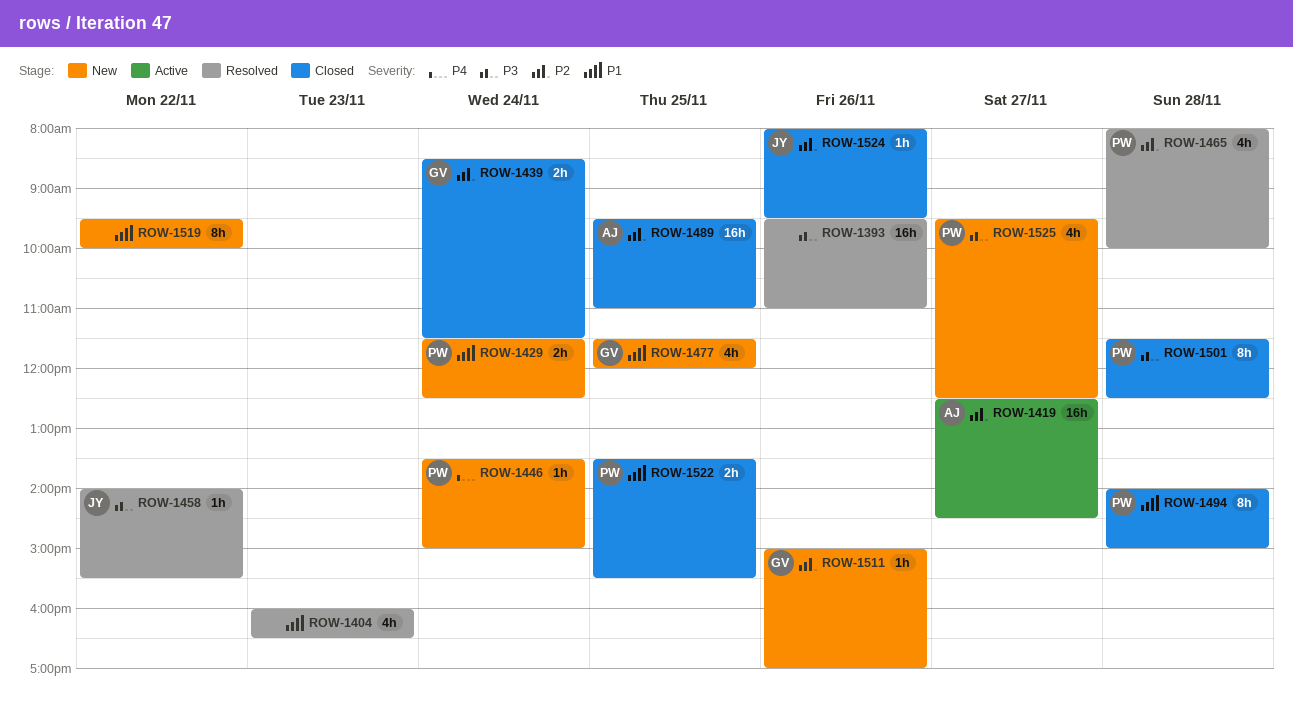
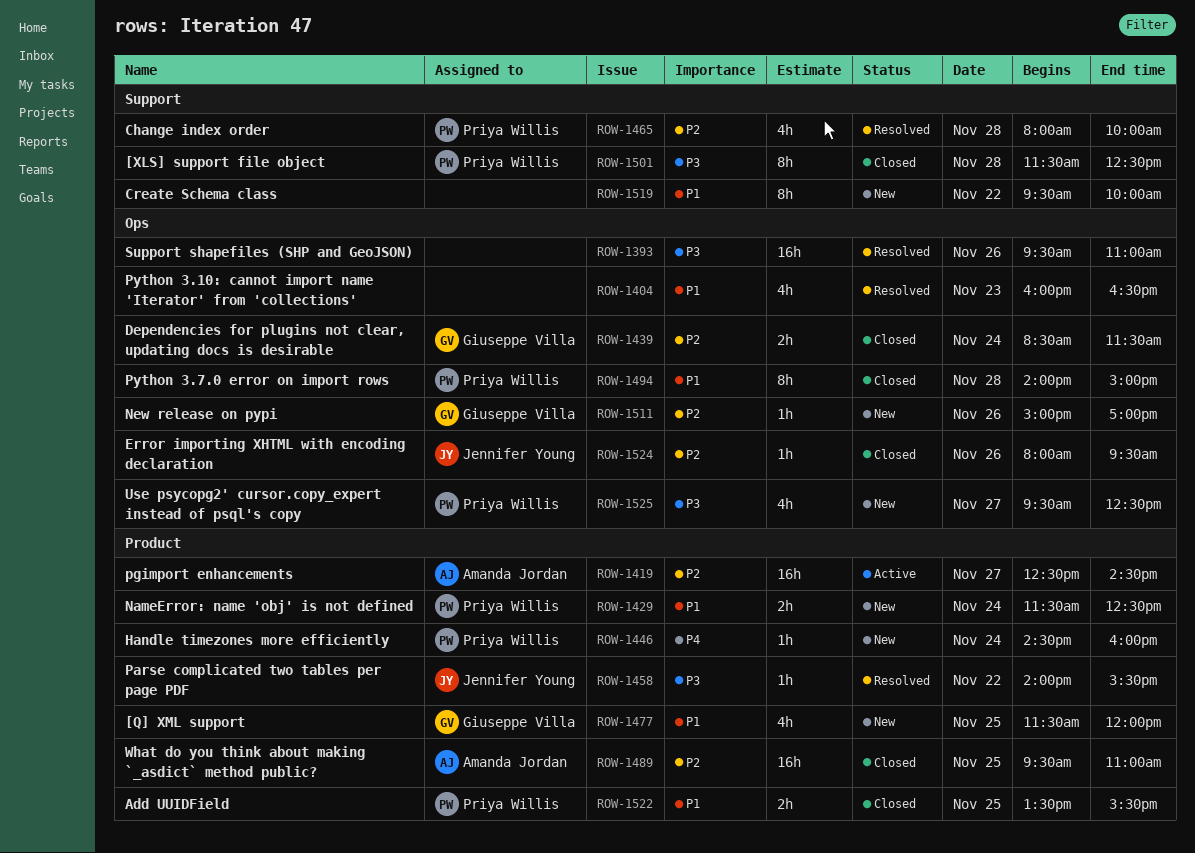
ROW-1446, begins: 13:30 -> 14:30
ROW-1446, ends: 15:00 -> 16:00

